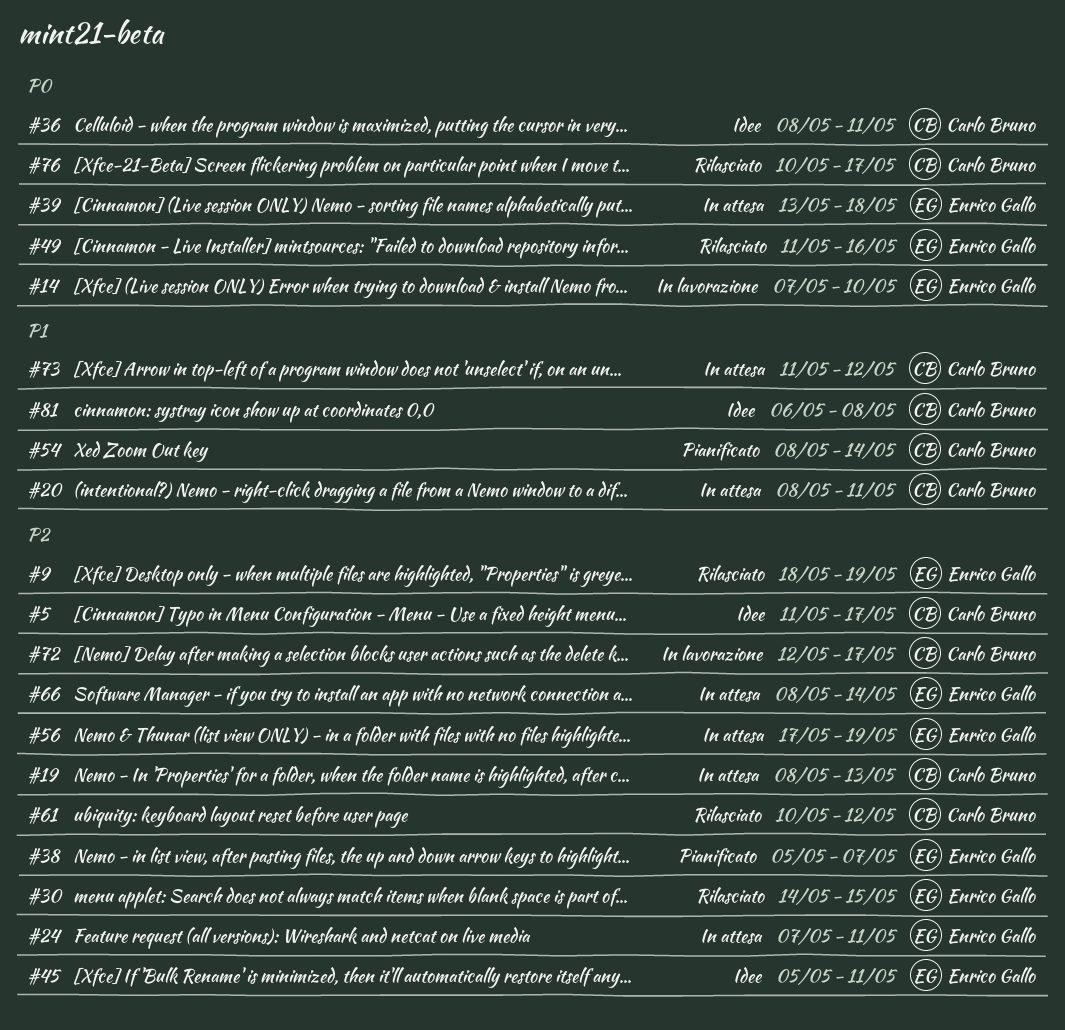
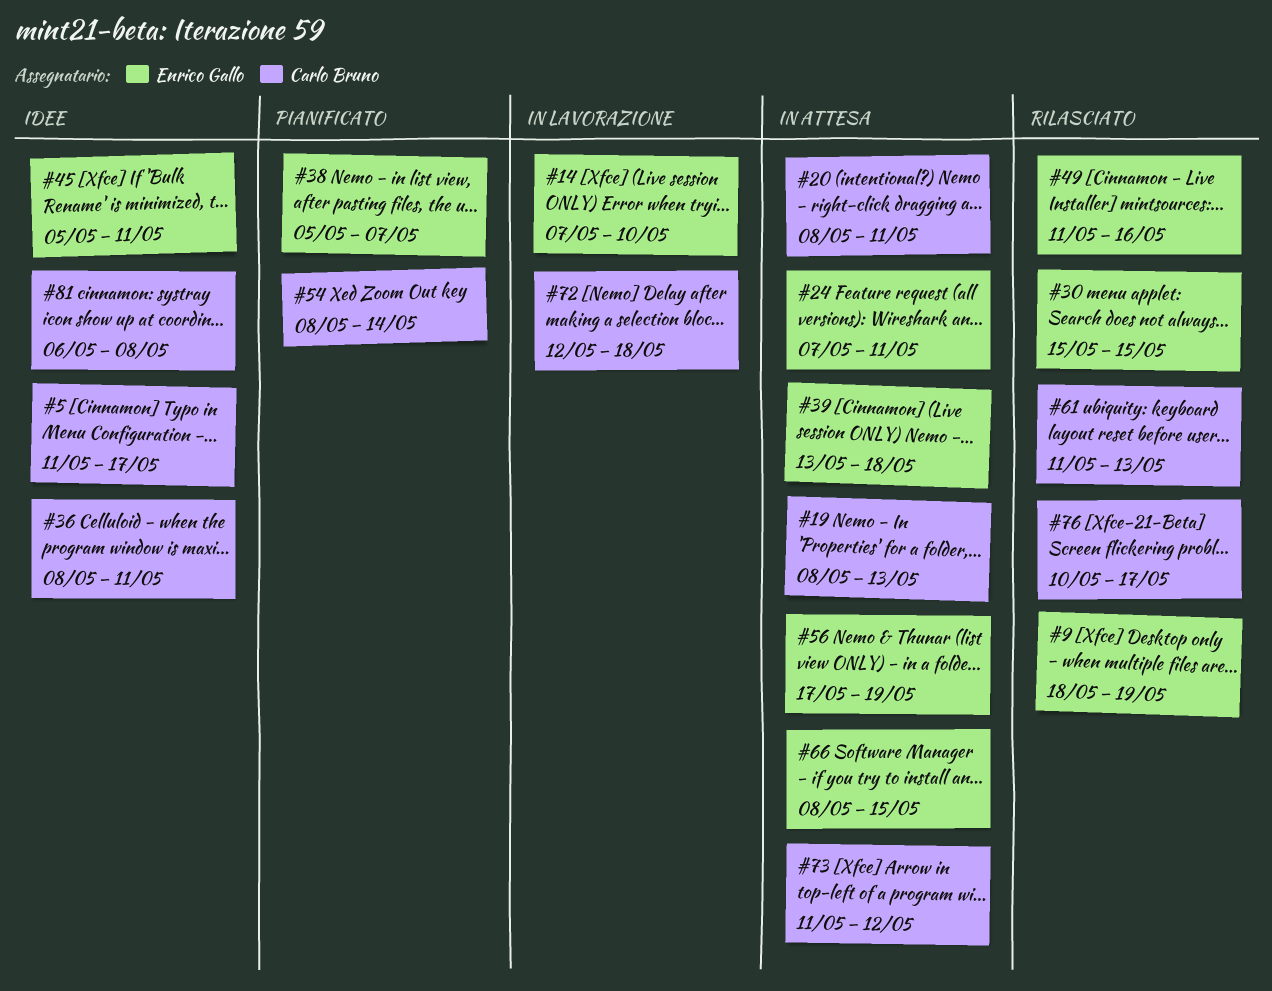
#30, start: May 14 -> May 15
#61, start: May 10 -> May 11
#61, due: May 12 -> May 13
#66, due: May 14 -> May 15
#72, due: May 17 -> May 18

